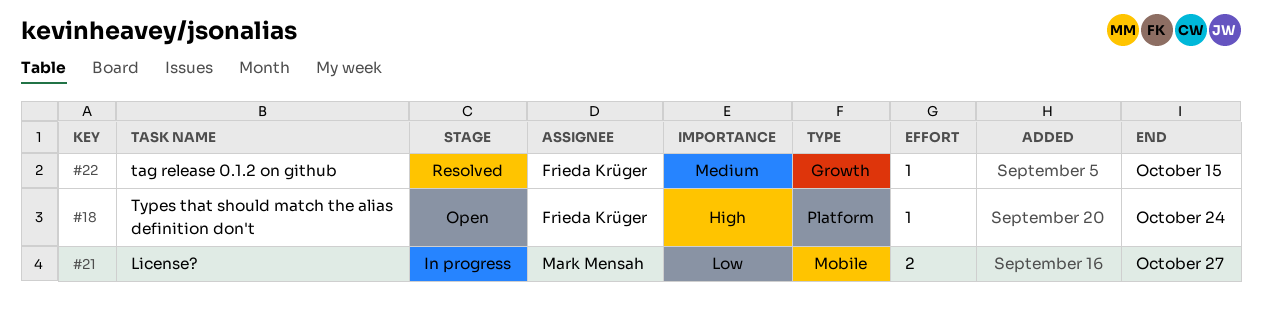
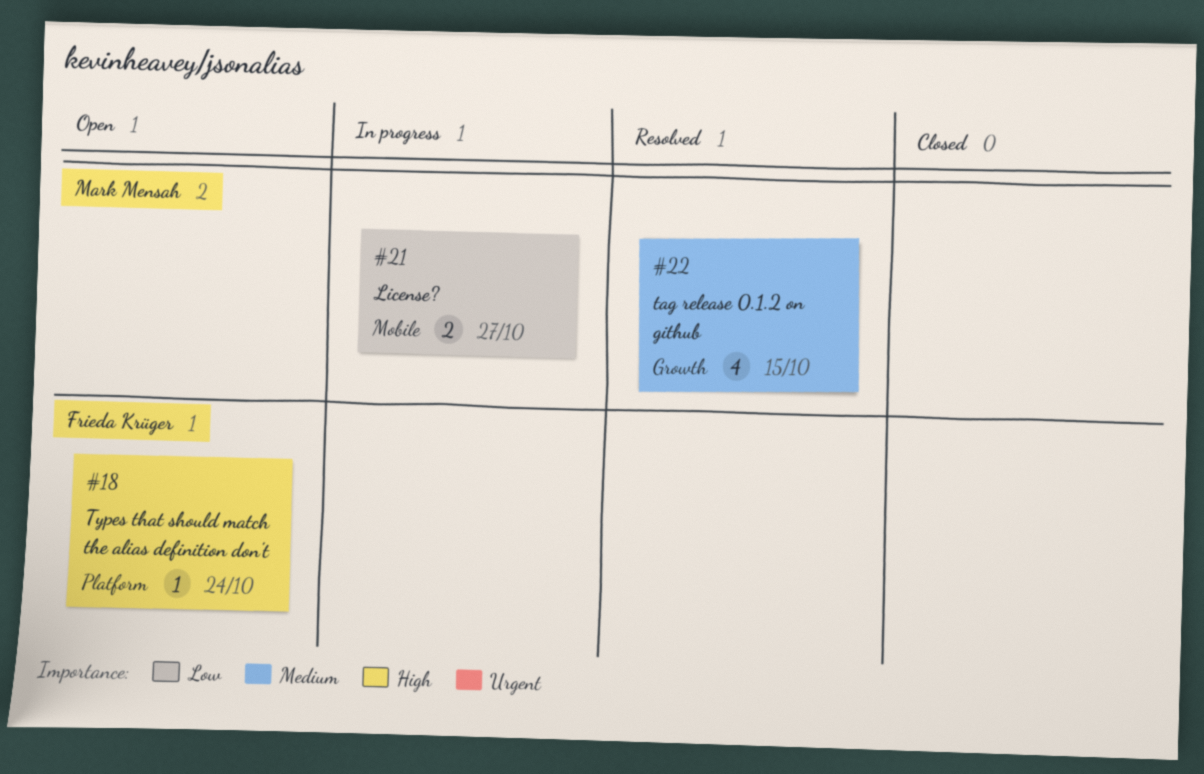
#22, owner: Frieda Krüger -> Mark Mensah
#22, estimate: 1 -> 4

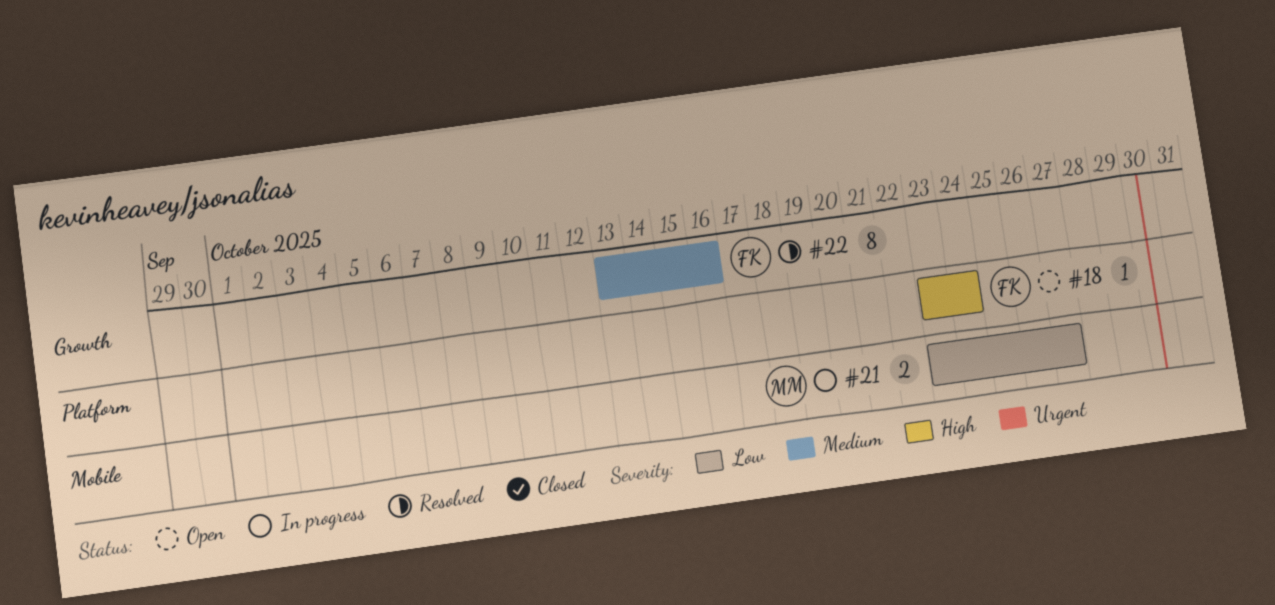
#22, owner: Mark Mensah -> Frieda Krüger
#22, estimate: 4 -> 8
#22, due: Oct 15 -> Oct 16

